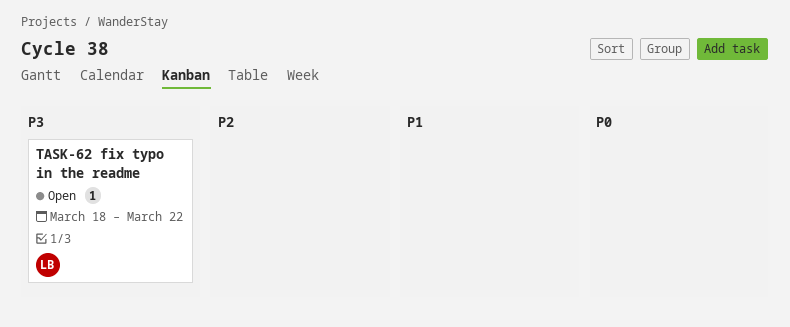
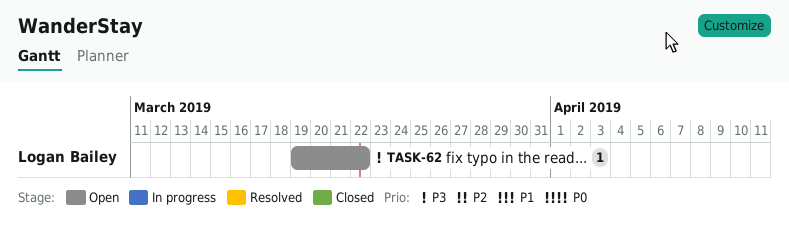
TASK-62, start: Mar 18 -> Mar 19

